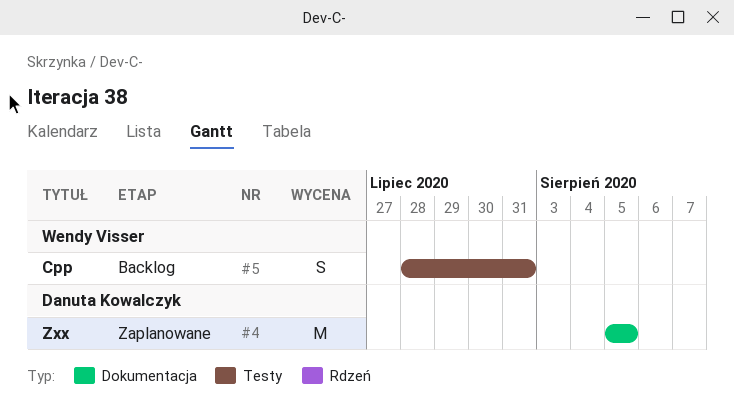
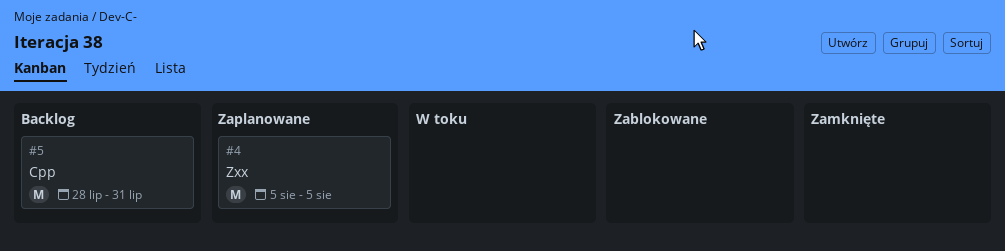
#5, estimate: S -> M

